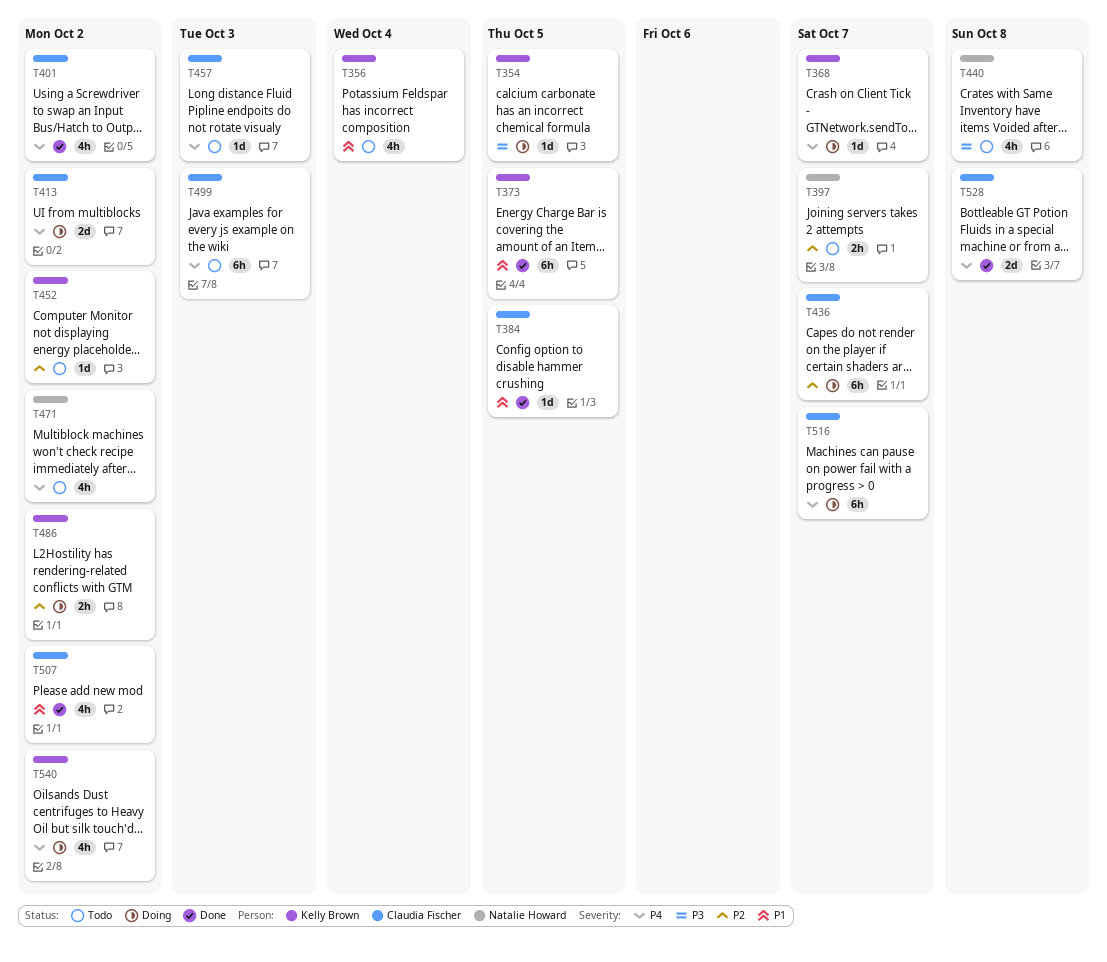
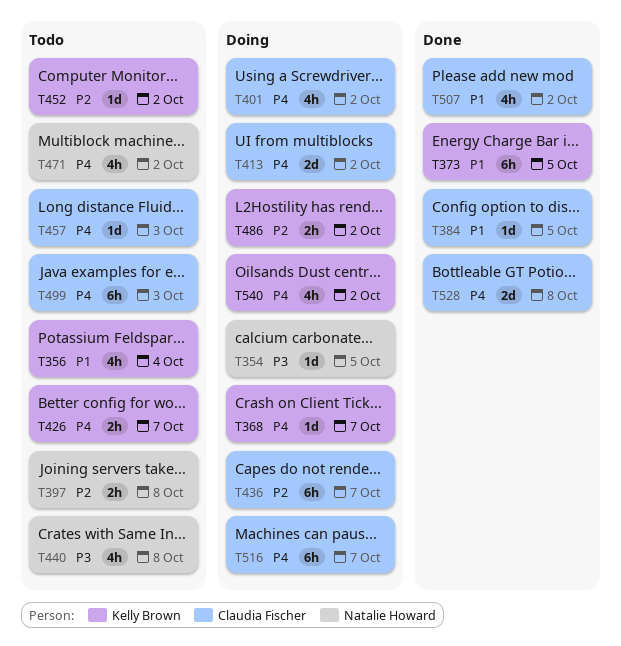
T354, owner: Kelly Brown -> Natalie Howard
T397, due: Oct 7 -> Oct 8
T401, status: Done -> Doing
T426: none -> present

